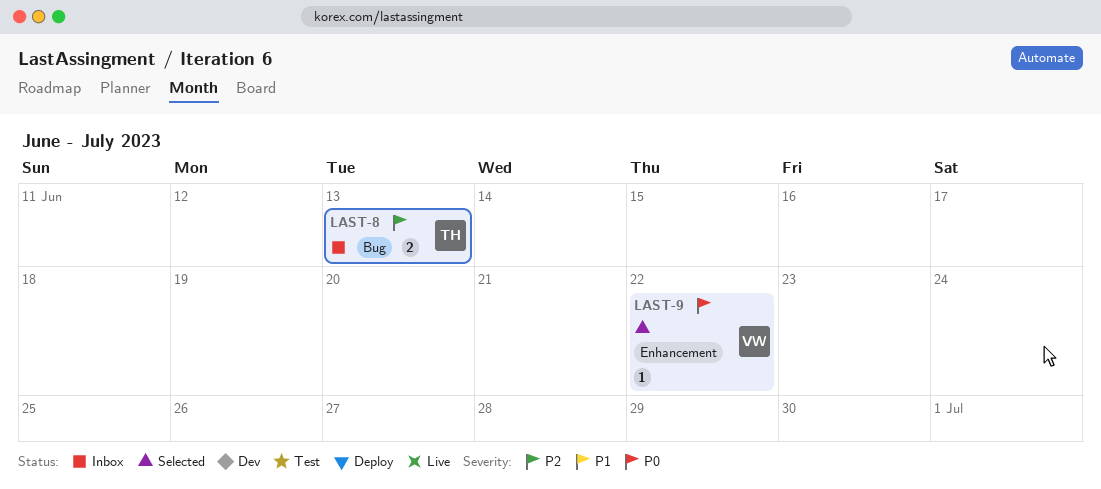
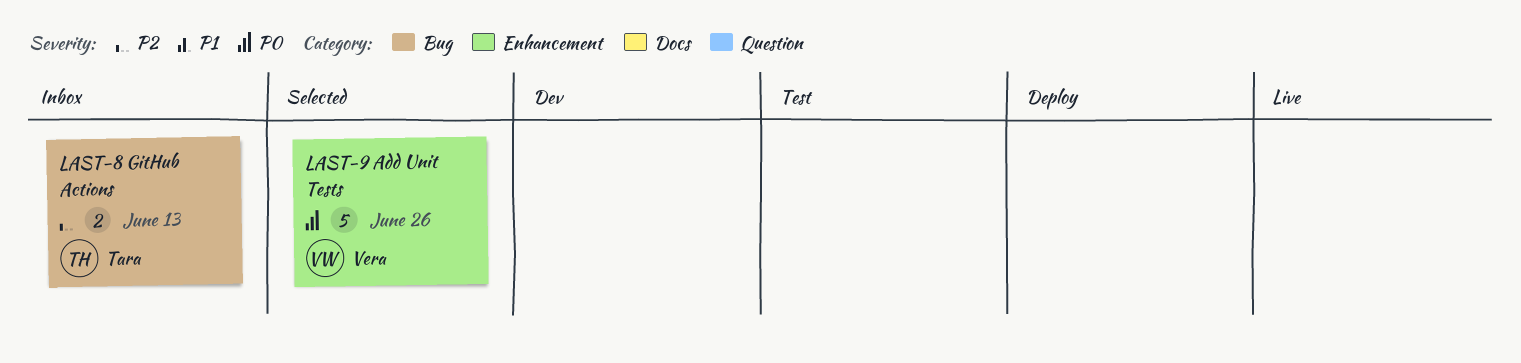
LAST-9, estimate: 1 -> 5
LAST-9, due: Jun 22 -> Jun 26

